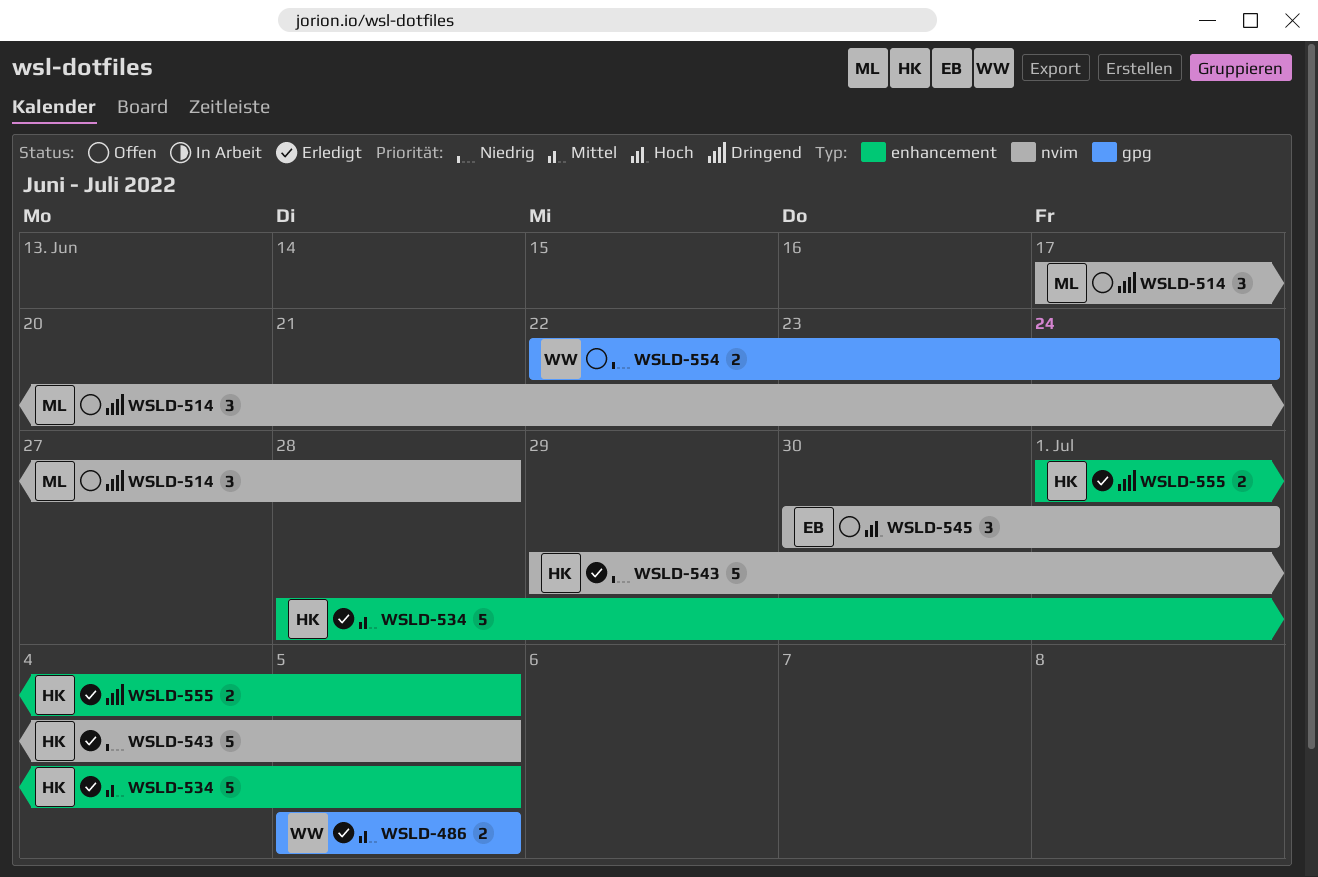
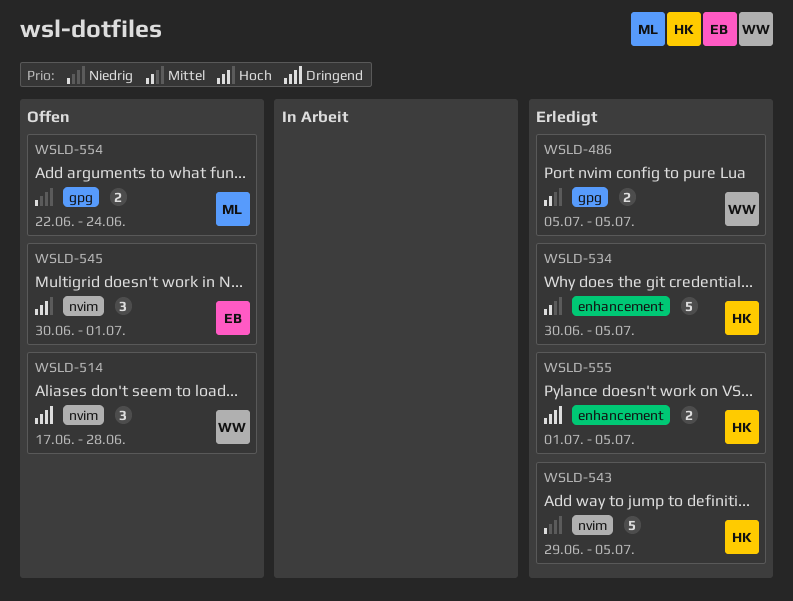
WSLD-514, owner: ML -> WW
WSLD-534, start: Jun 28 -> Jun 30
WSLD-554, owner: WW -> ML

